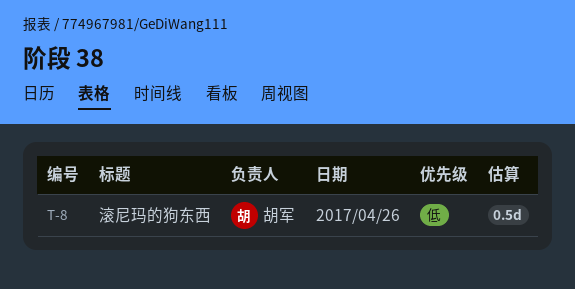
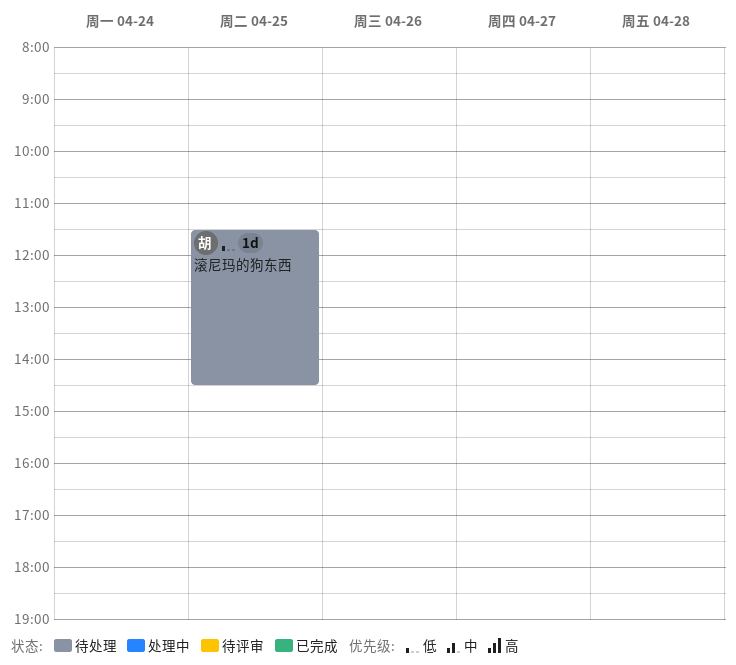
滚尼玛的狗东西, estimate: 0.5d -> 1d
滚尼玛的狗东西, day: Apr 26 -> Apr 25

